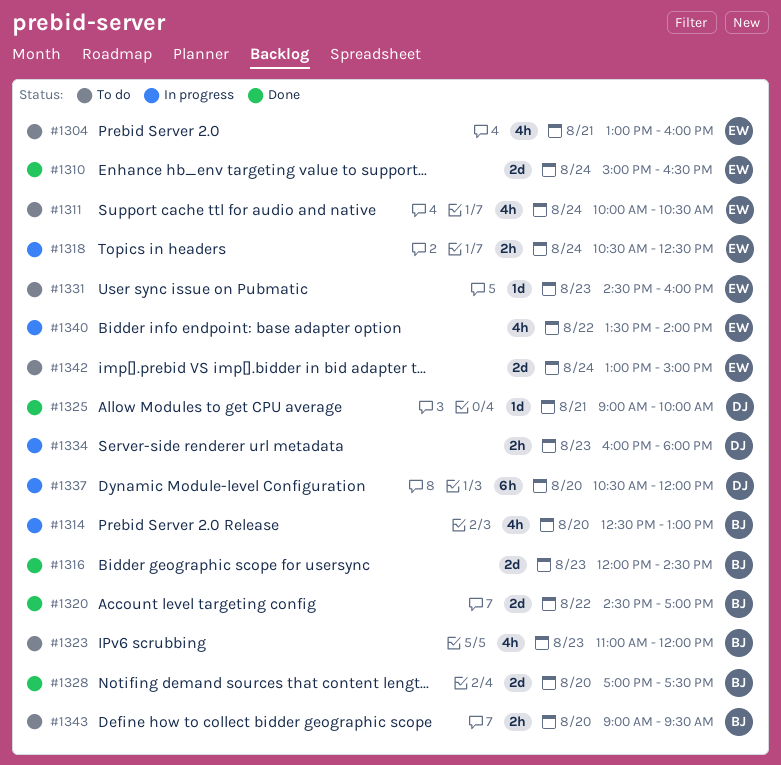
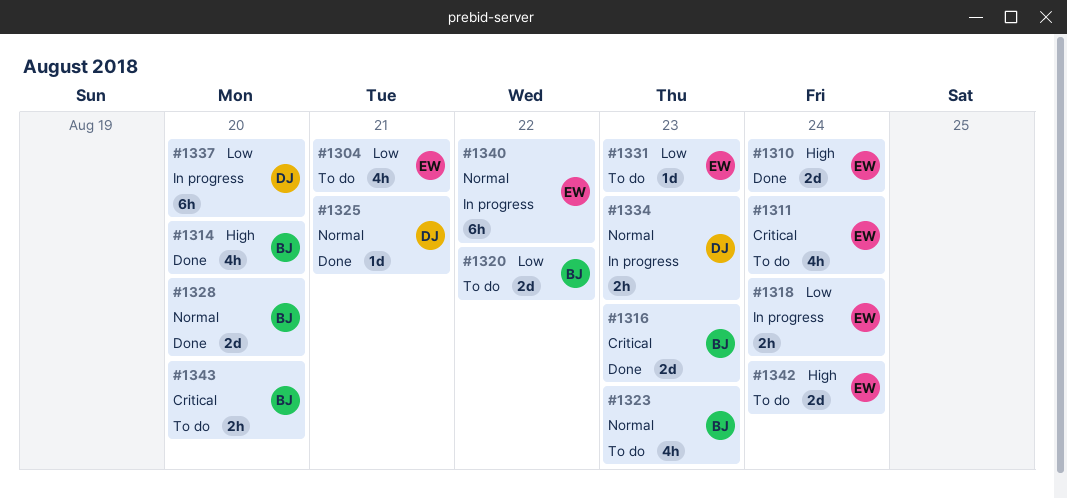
#1314, status: In progress -> Done
#1320, status: Done -> To do
#1340, estimate: 4h -> 6h

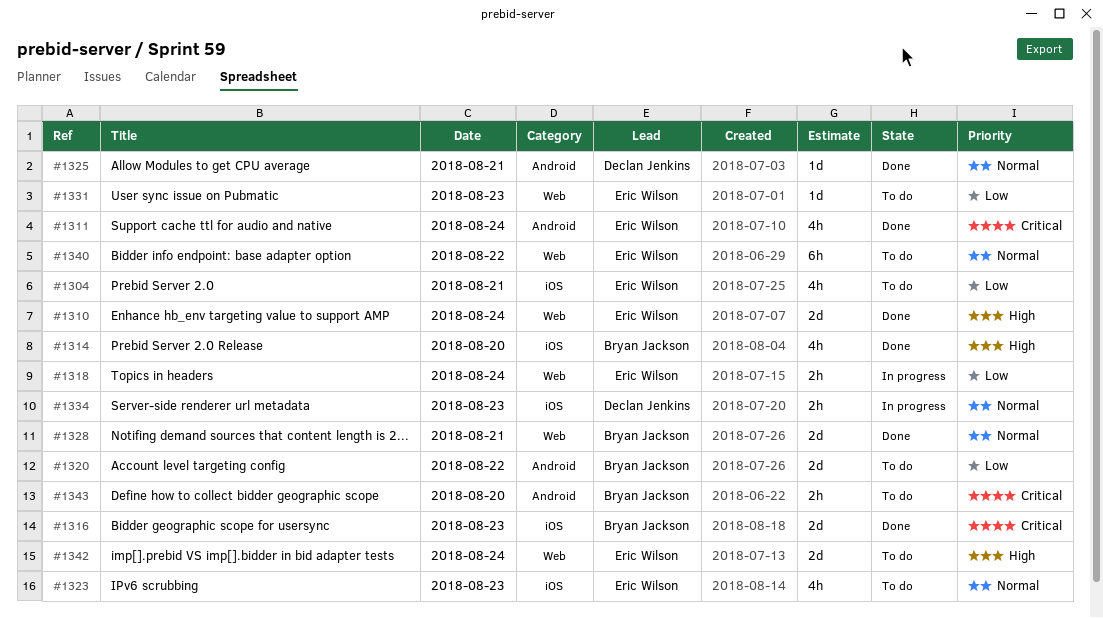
#1311, status: To do -> Done
#1323, owner: Bryan Jackson -> Eric Wilson
#1328, day: Aug 20 -> Aug 21
#1337: present -> none
#1340, status: In progress -> To do

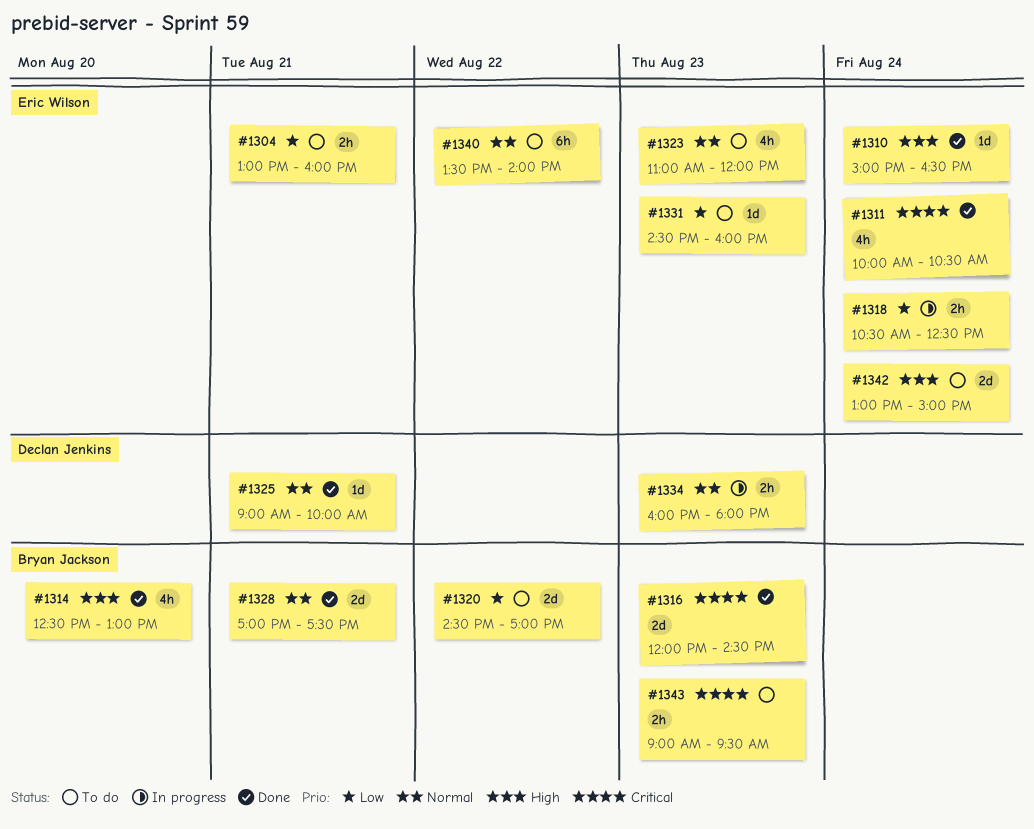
#1304, estimate: 4h -> 2h
#1310, estimate: 2d -> 1d
#1343, day: Aug 20 -> Aug 23

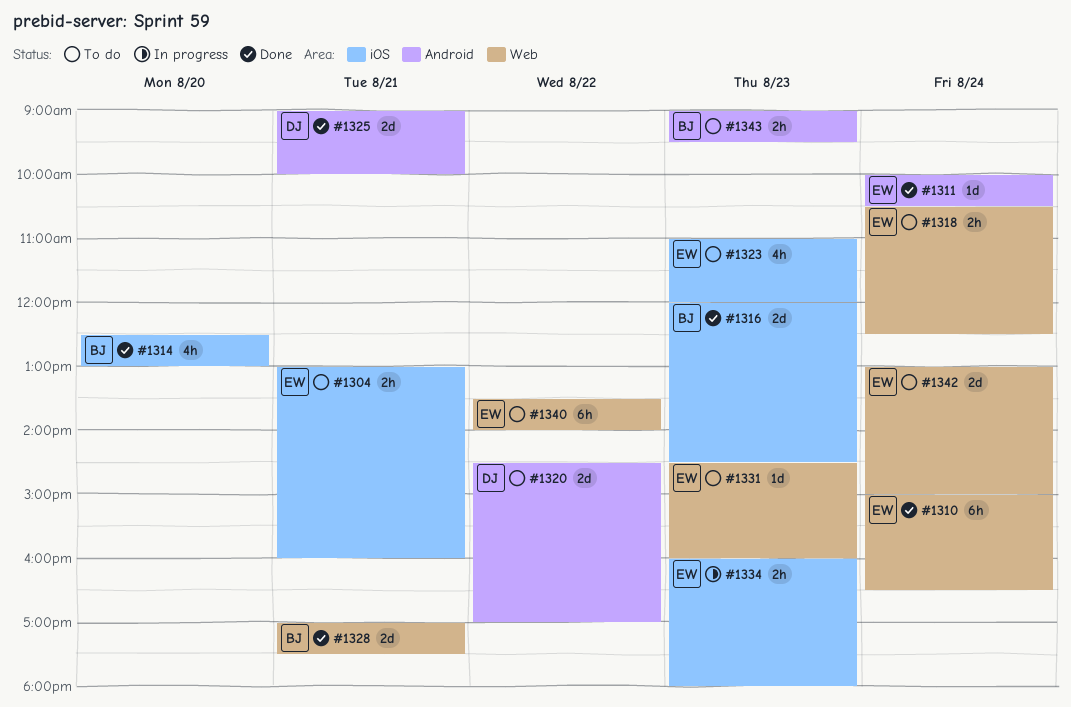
#1310, estimate: 1d -> 6h
#1311, estimate: 4h -> 1d
#1318, status: In progress -> To do
#1320, owner: Bryan Jackson -> Declan Jenkins
#1325, estimate: 1d -> 2d
#1334, owner: Declan Jenkins -> Eric Wilson

